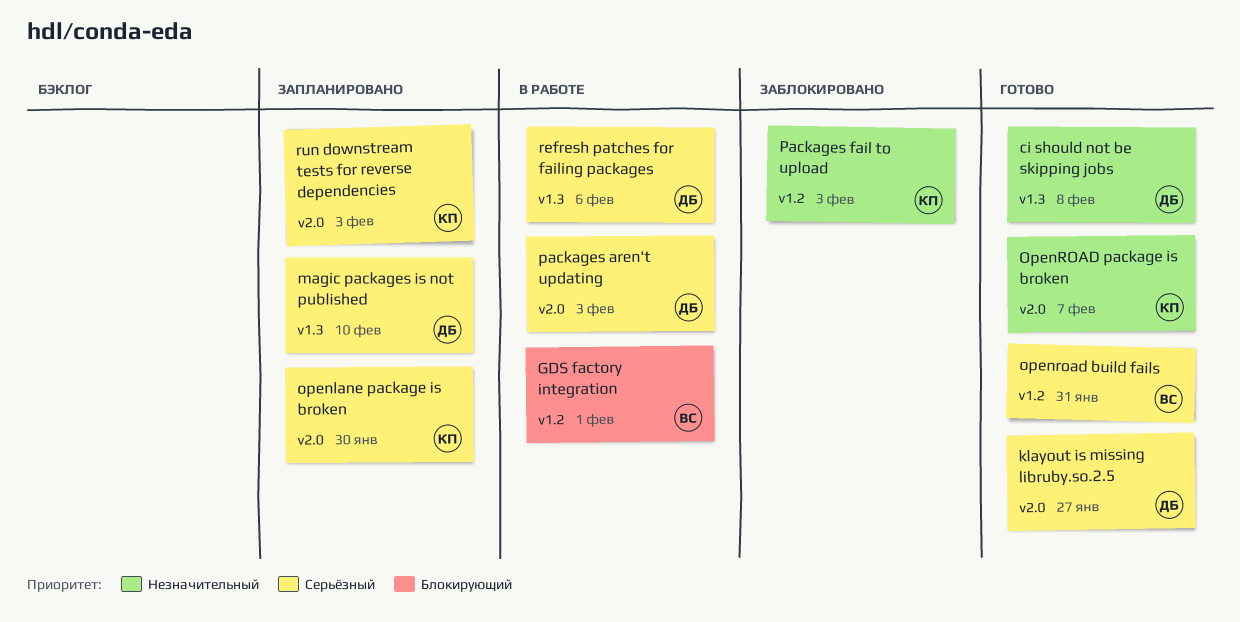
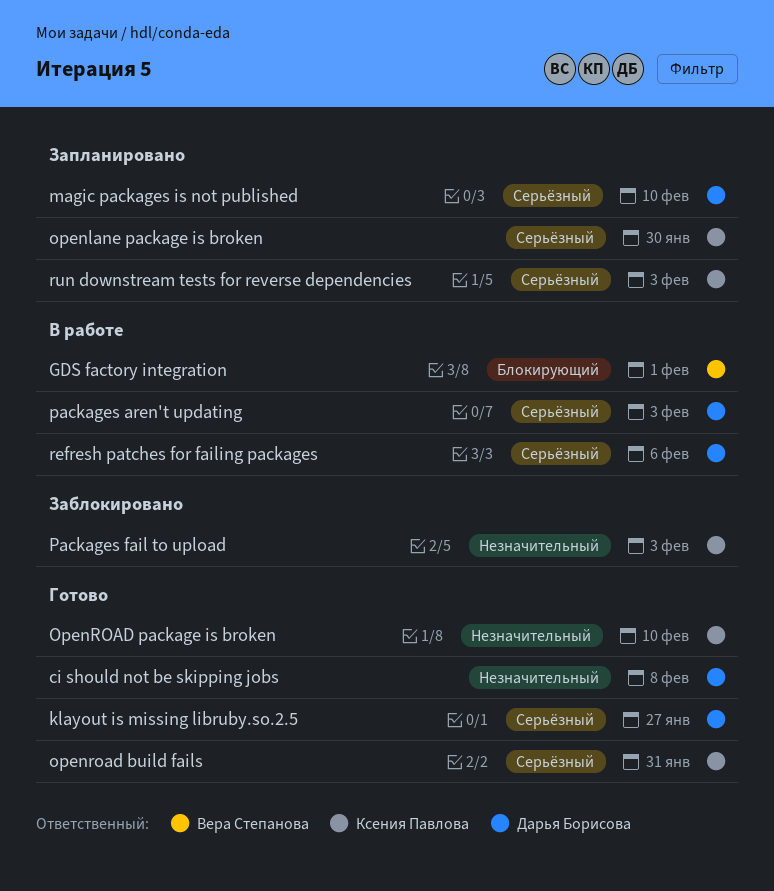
openroad build fails, owner: Вера Степанова -> Ксения Павлова
OpenROAD package is broken, due: Feb 7 -> Feb 10

